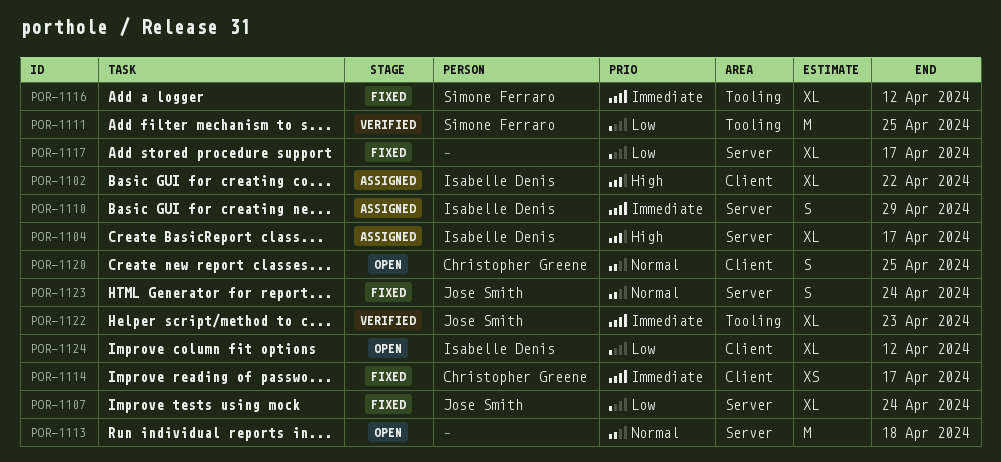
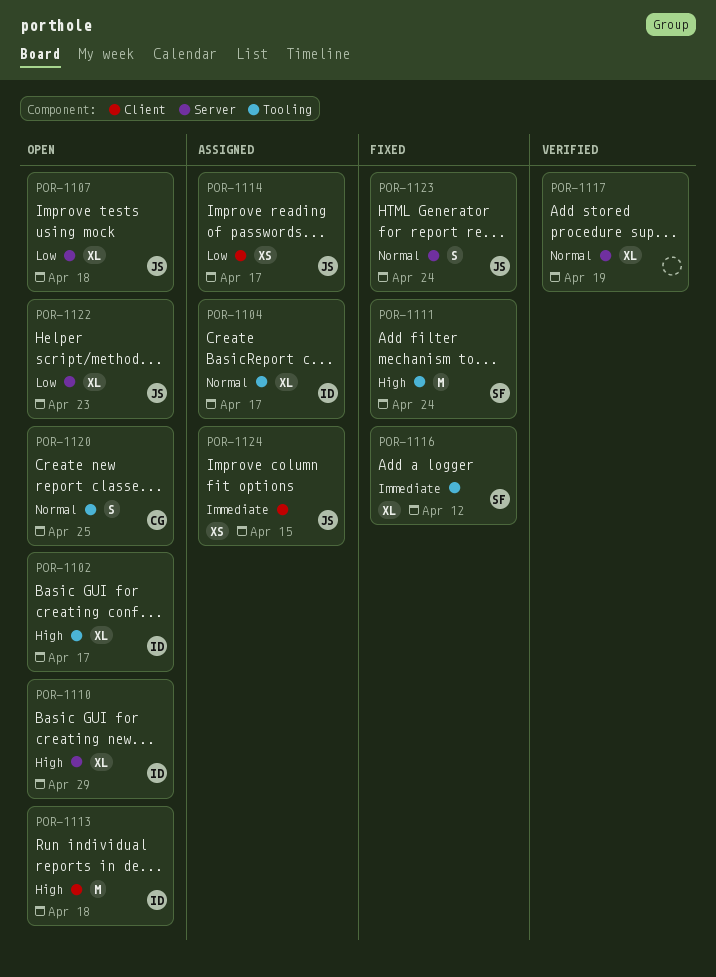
POR-1102, status: Assigned -> Open
POR-1102, label: Client -> Tooling
POR-1102, due: Apr 22 -> Apr 17
POR-1104, priority: High -> Normal
POR-1104, label: Server -> Tooling
POR-1107, status: Fixed -> Open
POR-1107, due: Apr 24 -> Apr 18
POR-1110, status: Assigned -> Open
POR-1110, priority: Immediate -> High
POR-1110, estimate: S -> XL
POR-1111, status: Verified -> Fixed
POR-1111, priority: Low -> High
POR-1111, due: Apr 25 -> Apr 24
POR-1113, owner: none -> Isabelle Denis
POR-1113, priority: Normal -> High
POR-1113, label: Server -> Client
POR-1114, status: Fixed -> Assigned
POR-1114, owner: Christopher Greene -> Jose Smith
POR-1114, priority: Immediate -> Low
POR-1117, status: Fixed -> Verified
POR-1117, priority: Low -> Normal
POR-1117, due: Apr 17 -> Apr 19
POR-1120, label: Client -> Tooling
POR-1122, status: Verified -> Open
POR-1122, priority: Immediate -> Low
POR-1122, label: Tooling -> Server
POR-1124, status: Open -> Assigned
POR-1124, owner: Isabelle Denis -> Jose Smith
POR-1124, priority: Low -> Immediate
POR-1124, estimate: XL -> XS
POR-1124, due: Apr 12 -> Apr 15

